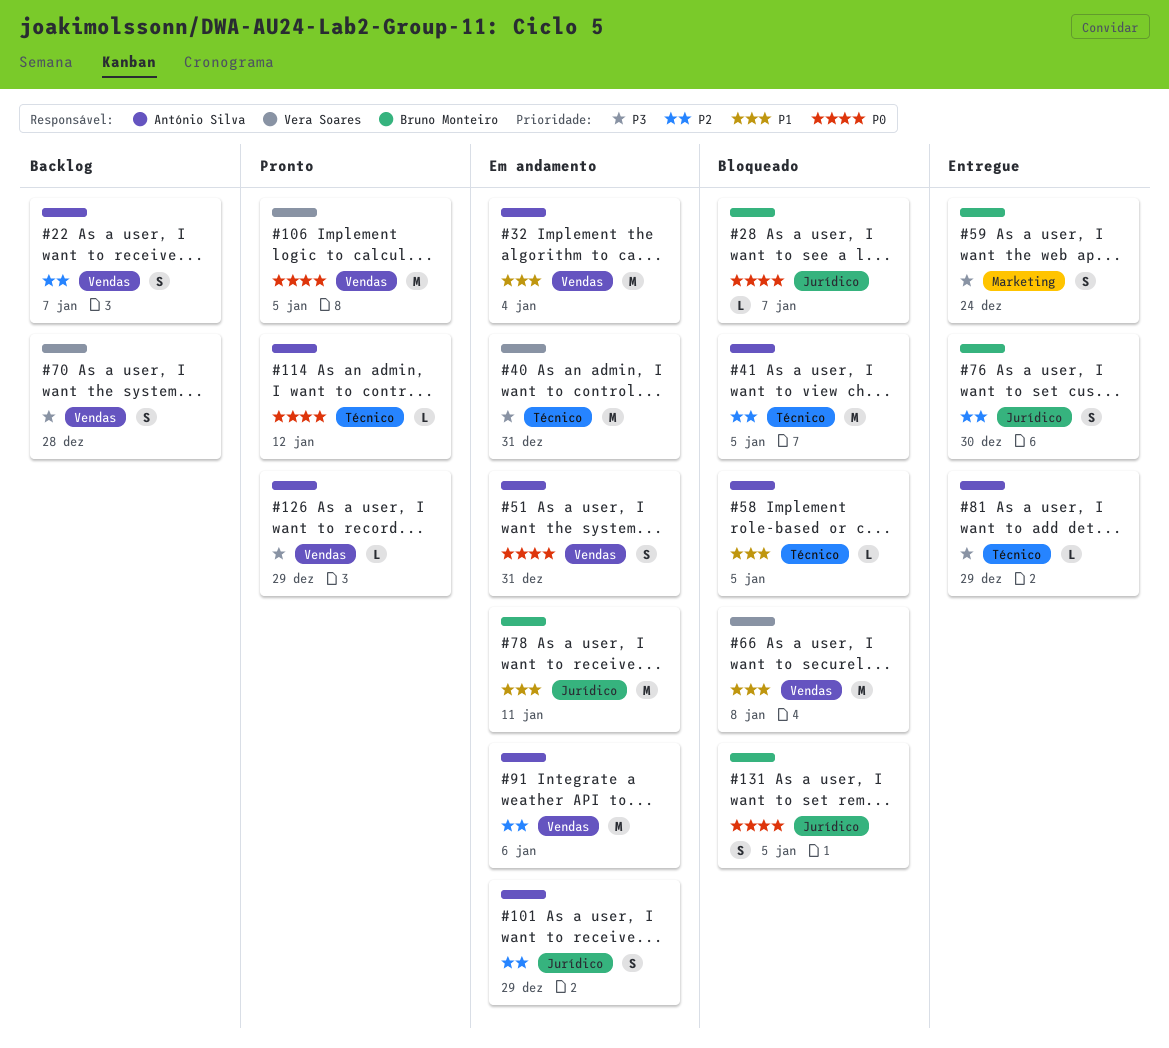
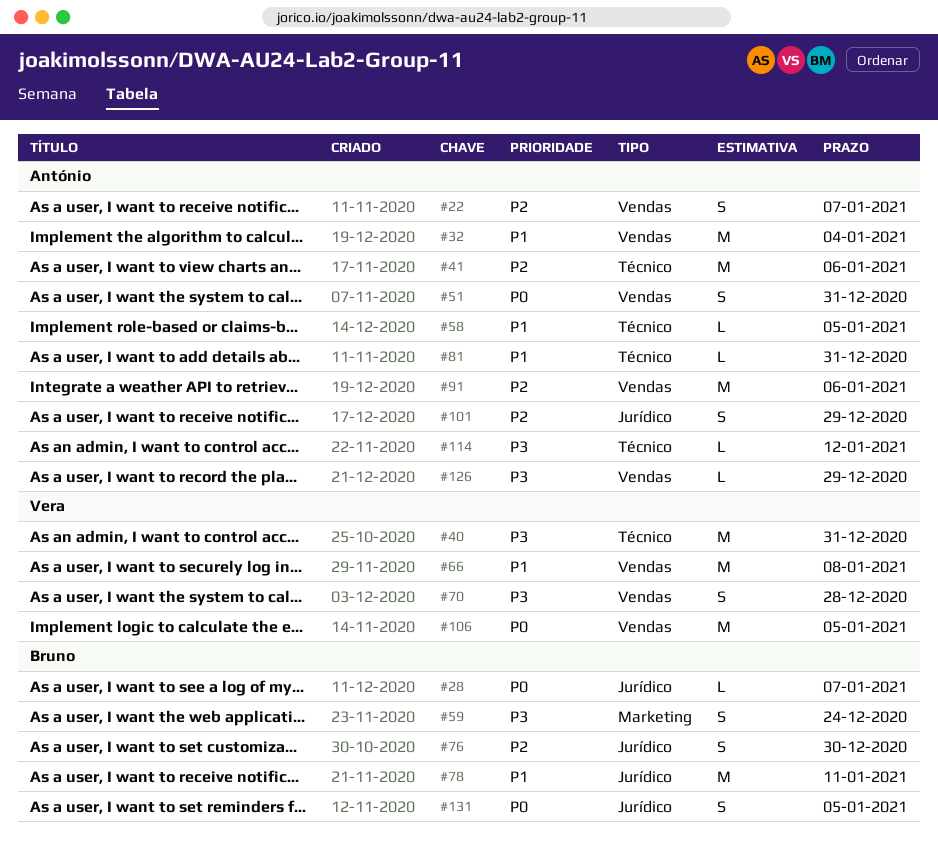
#41, due: Jan 5 -> Jan 6
#81, priority: P3 -> P1
#81, due: Dec 29 -> Dec 31
#114, priority: P0 -> P3

